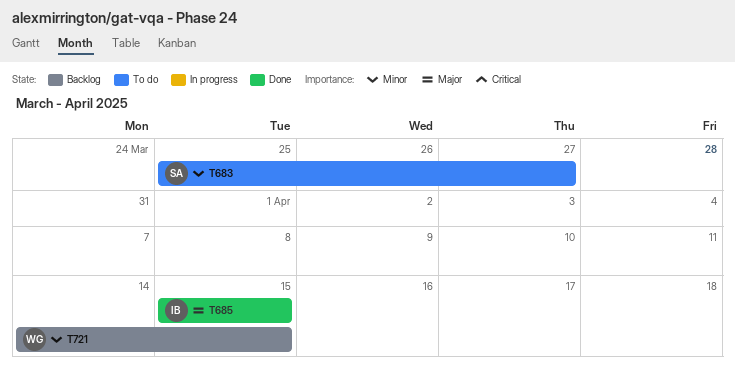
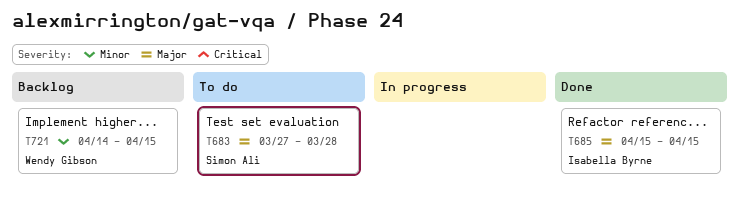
T683, priority: Minor -> Major
T683, start: Mar 25 -> Mar 27
T683, due: Mar 27 -> Mar 28

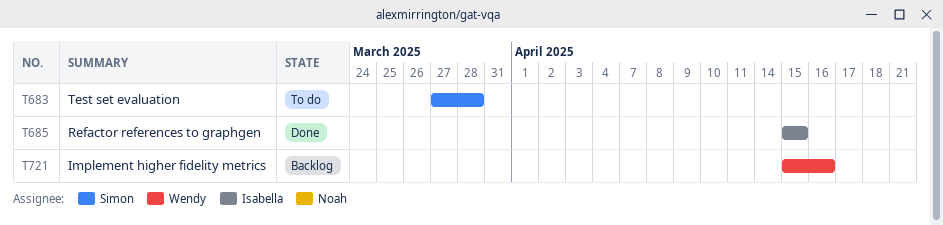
T721, start: Apr 14 -> Apr 15
T721, due: Apr 15 -> Apr 16

